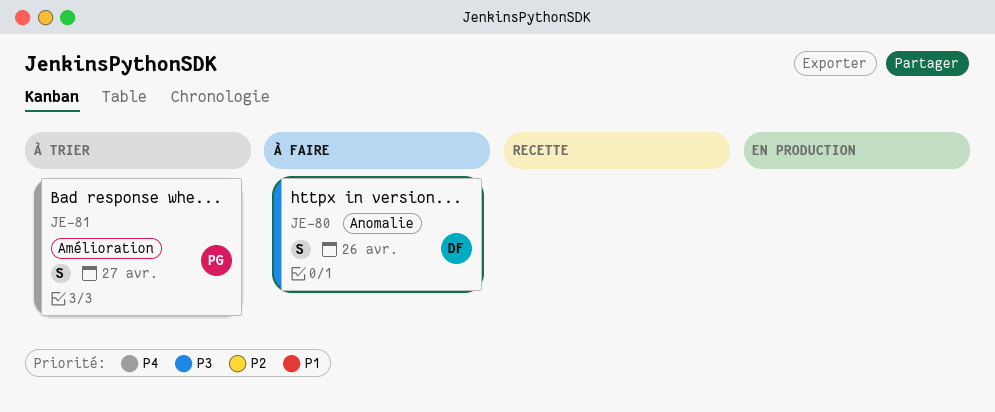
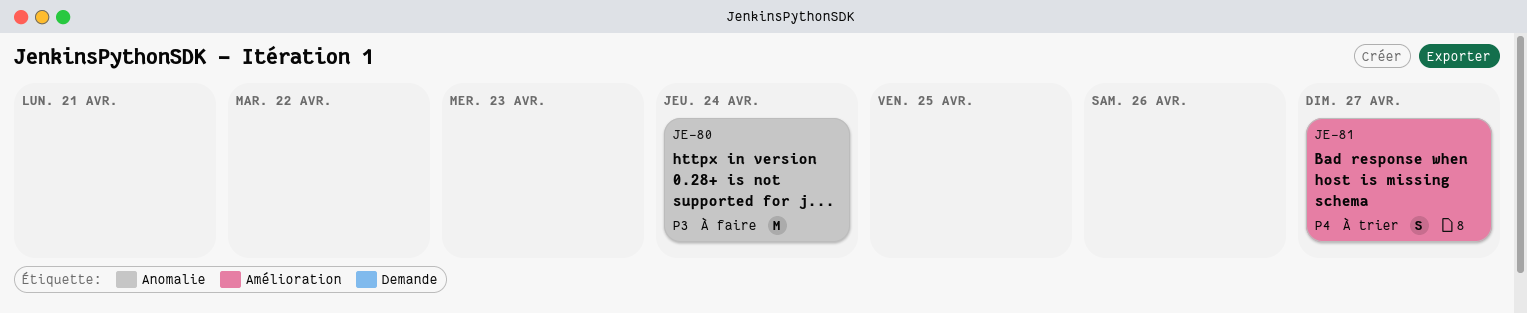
JE-80, estimate: S -> M
JE-80, due: Apr 26 -> Apr 24

